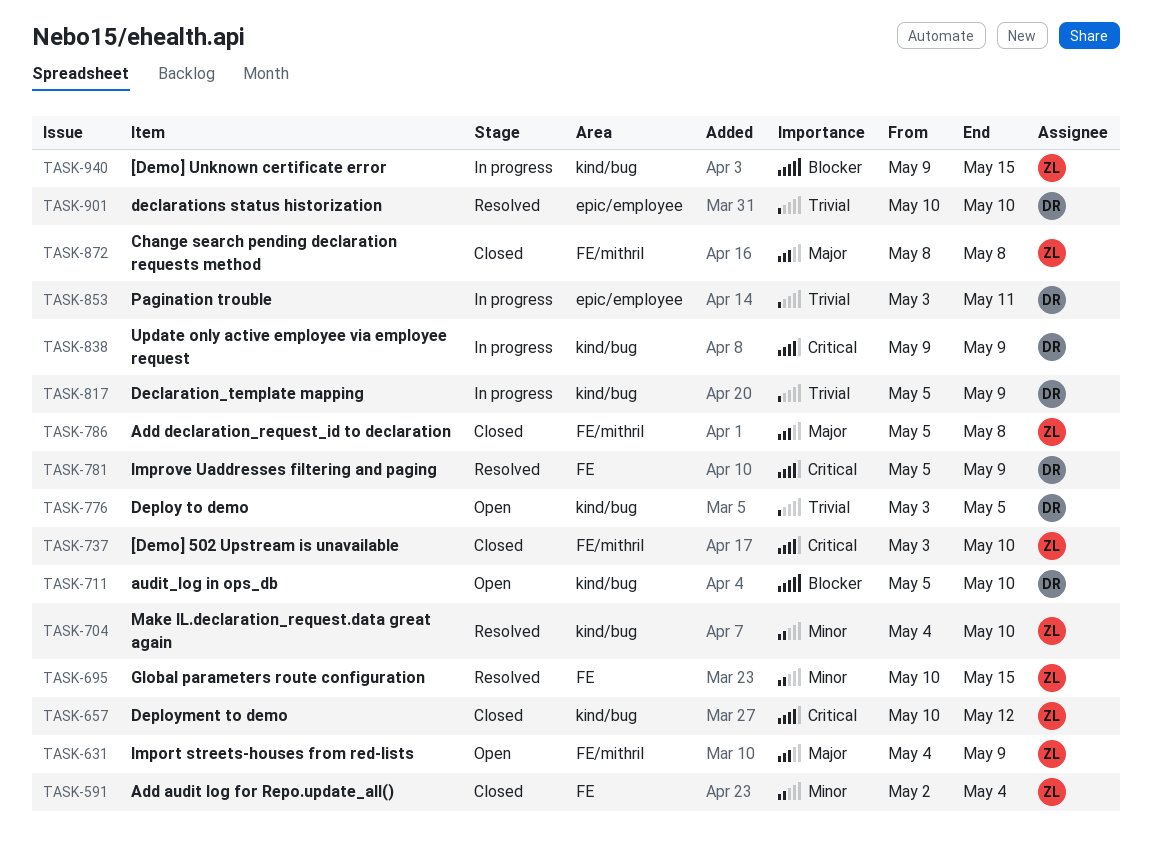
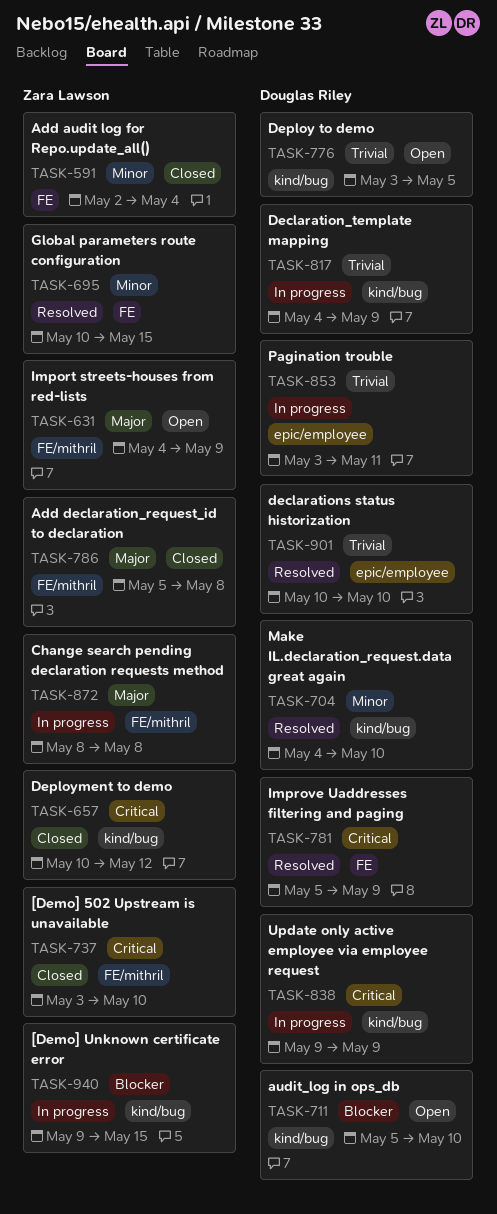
TASK-704, owner: Zara Lawson -> Douglas Riley
TASK-817, start: May 5 -> May 4
TASK-872, status: Closed -> In progress

